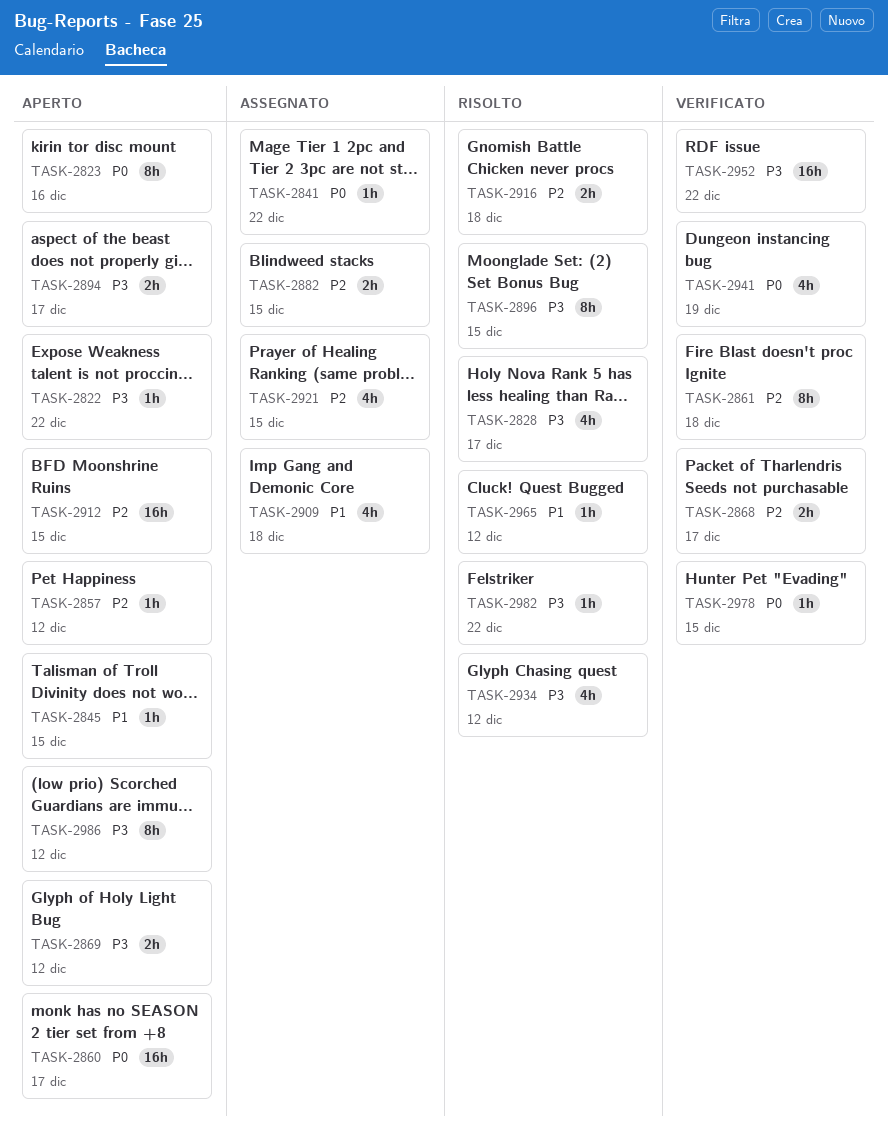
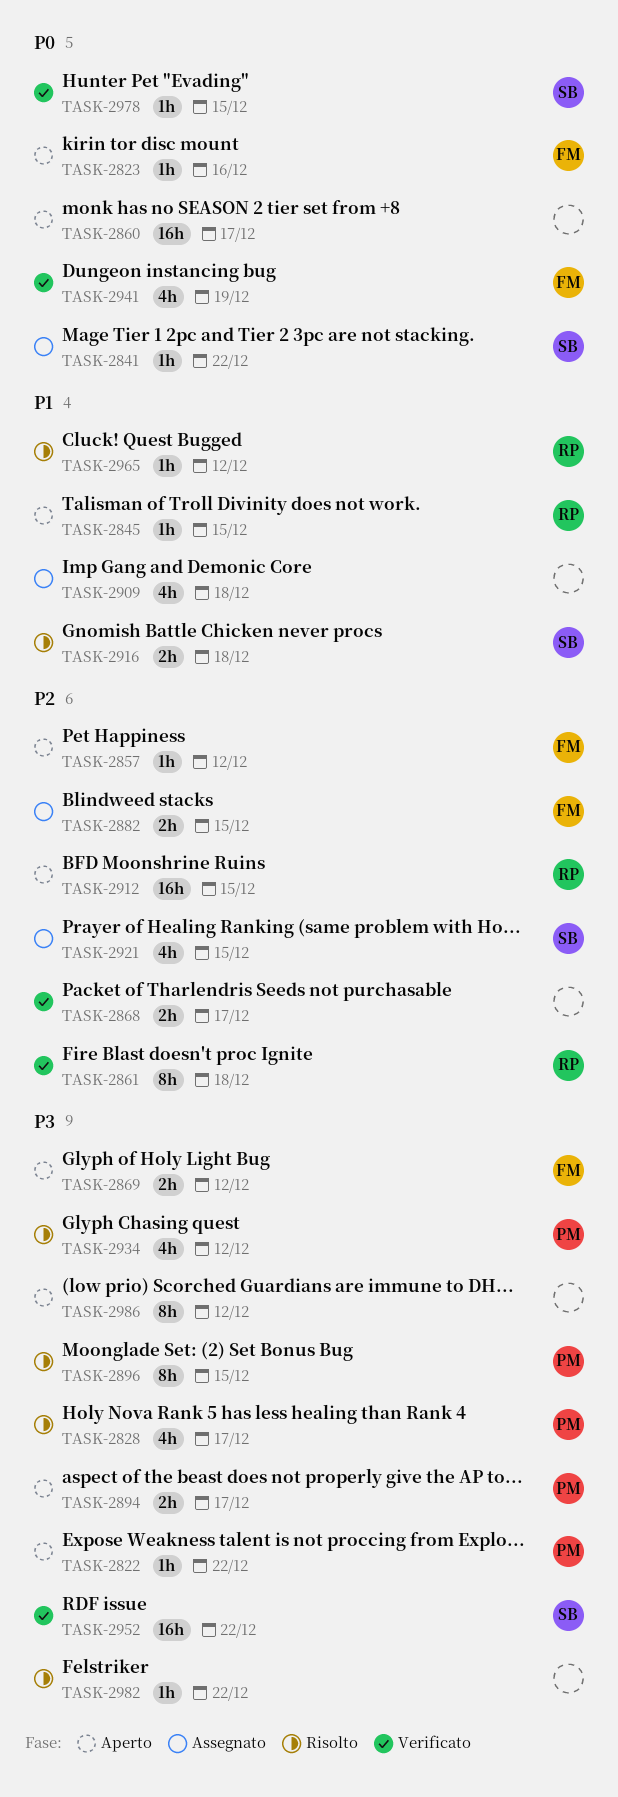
TASK-2823, estimate: 8h -> 1h
TASK-2916, priority: P2 -> P1

